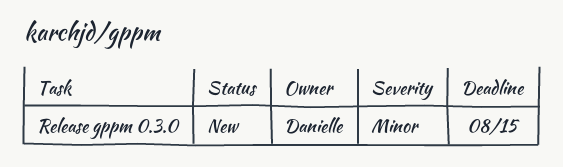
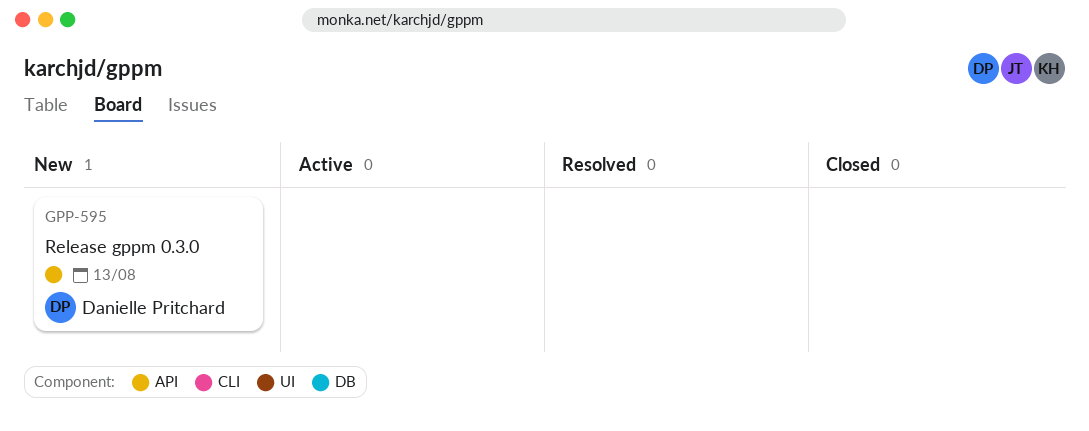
Release gppm 0.3.0, due: Aug 15 -> Aug 13

